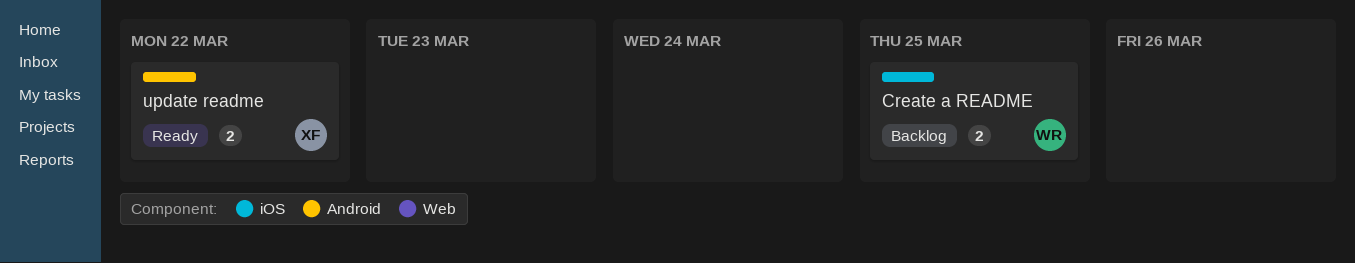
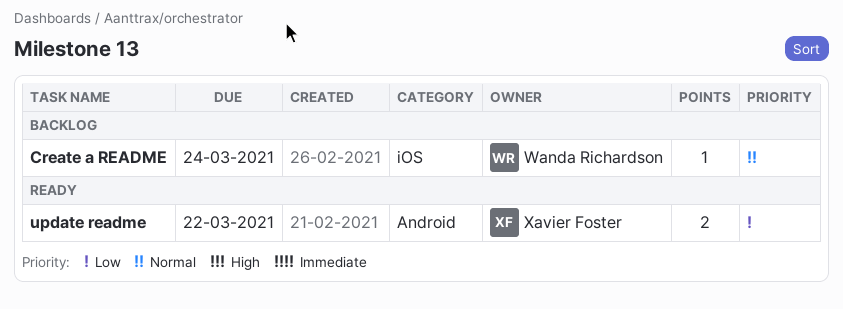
Create a README, estimate: 2 -> 1
Create a README, due: Mar 25 -> Mar 24

